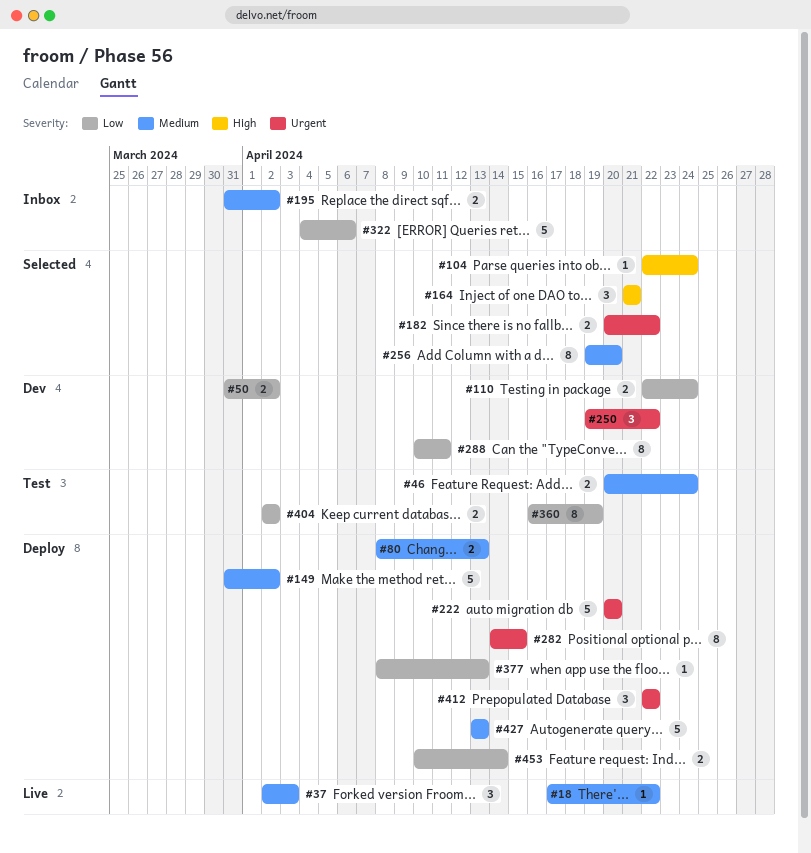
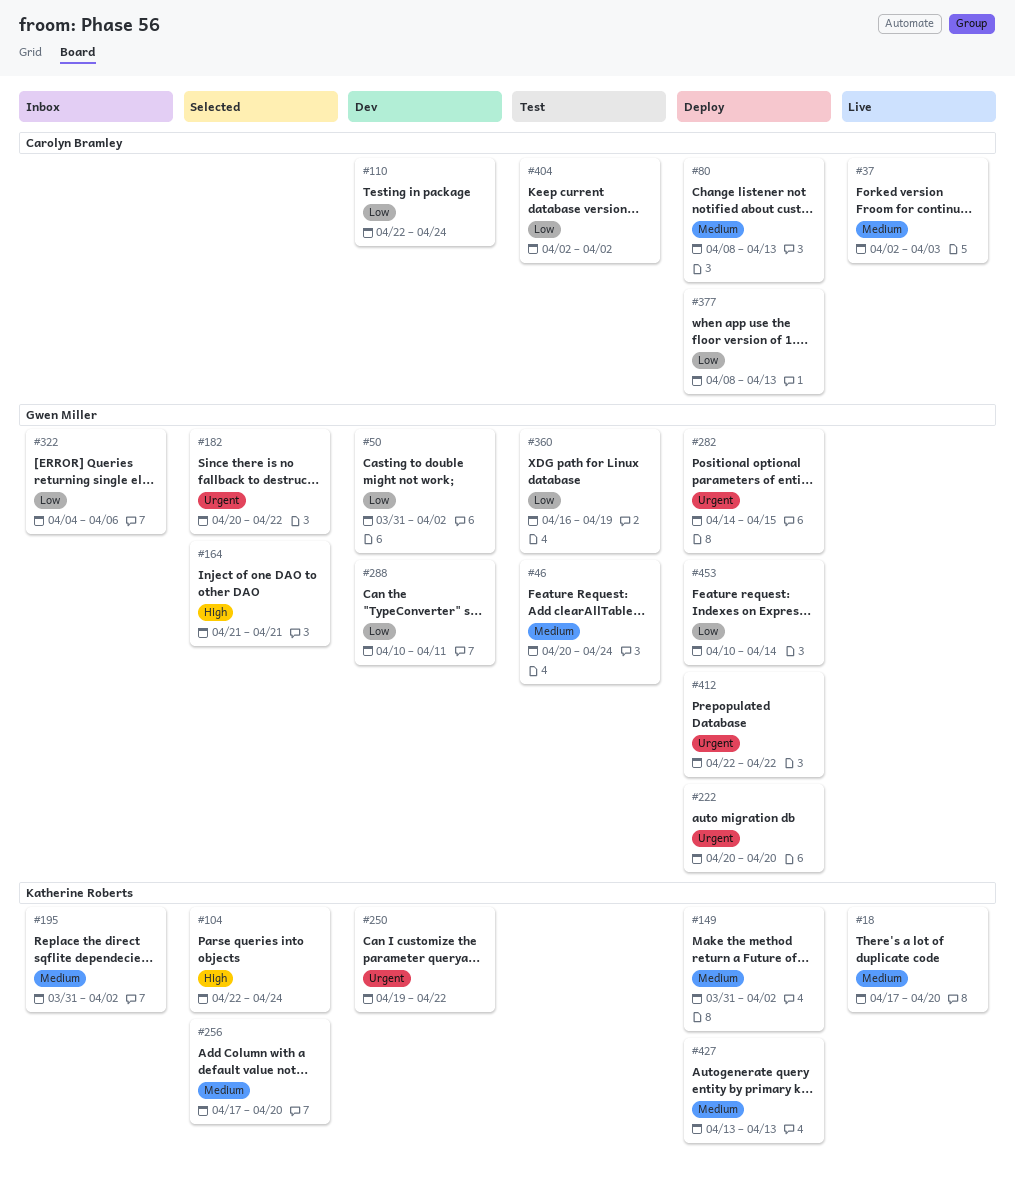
#18, due: Apr 22 -> Apr 20
#256, start: Apr 19 -> Apr 17

